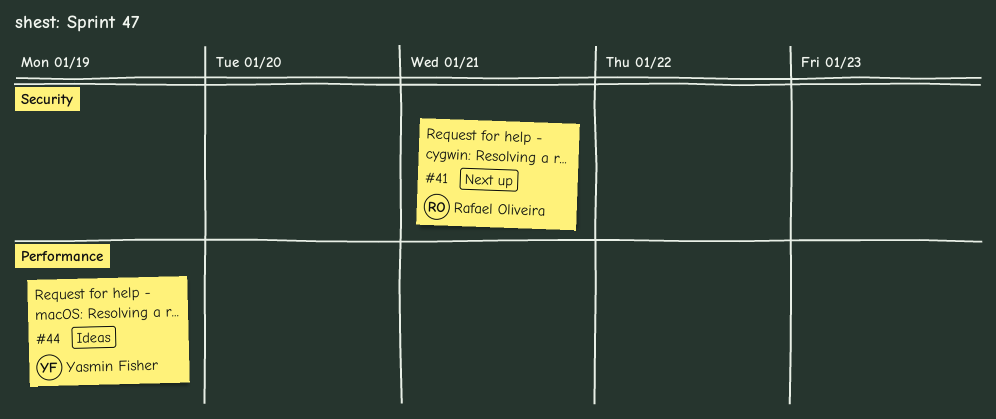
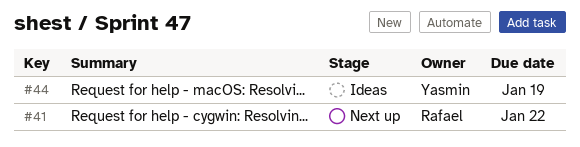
#41, due: Jan 21 -> Jan 22

